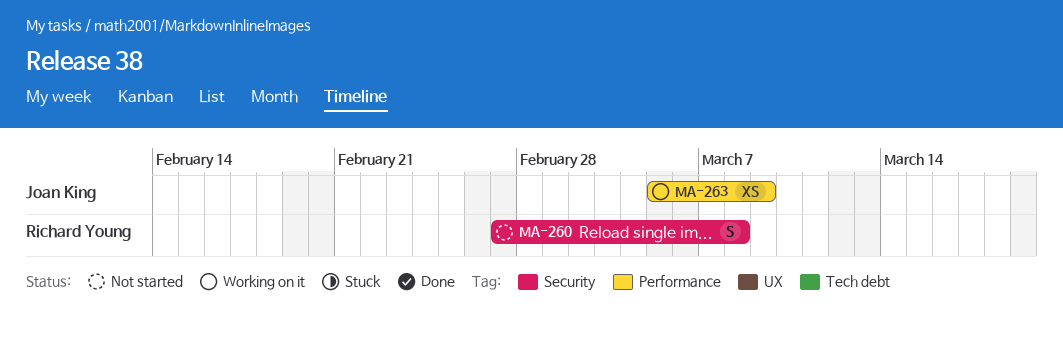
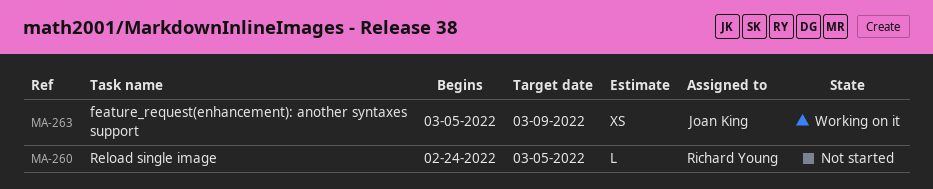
MA-260, estimate: S -> L
MA-260, start: Feb 27 -> Feb 24
MA-260, due: Mar 8 -> Mar 5

